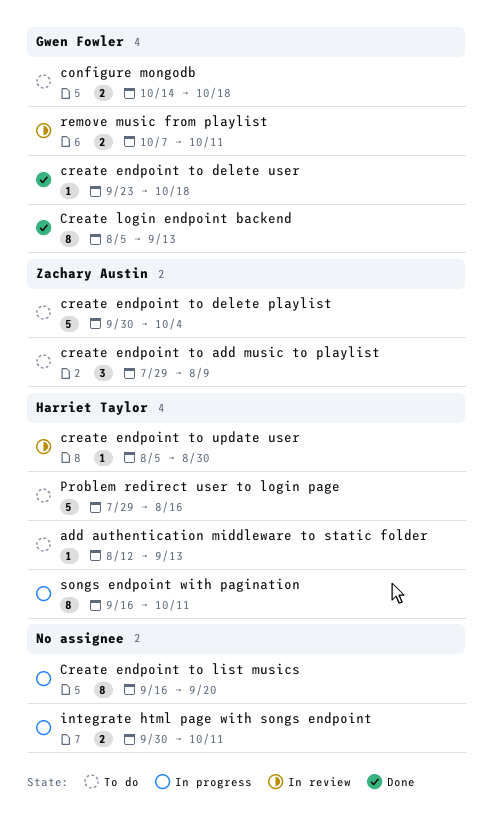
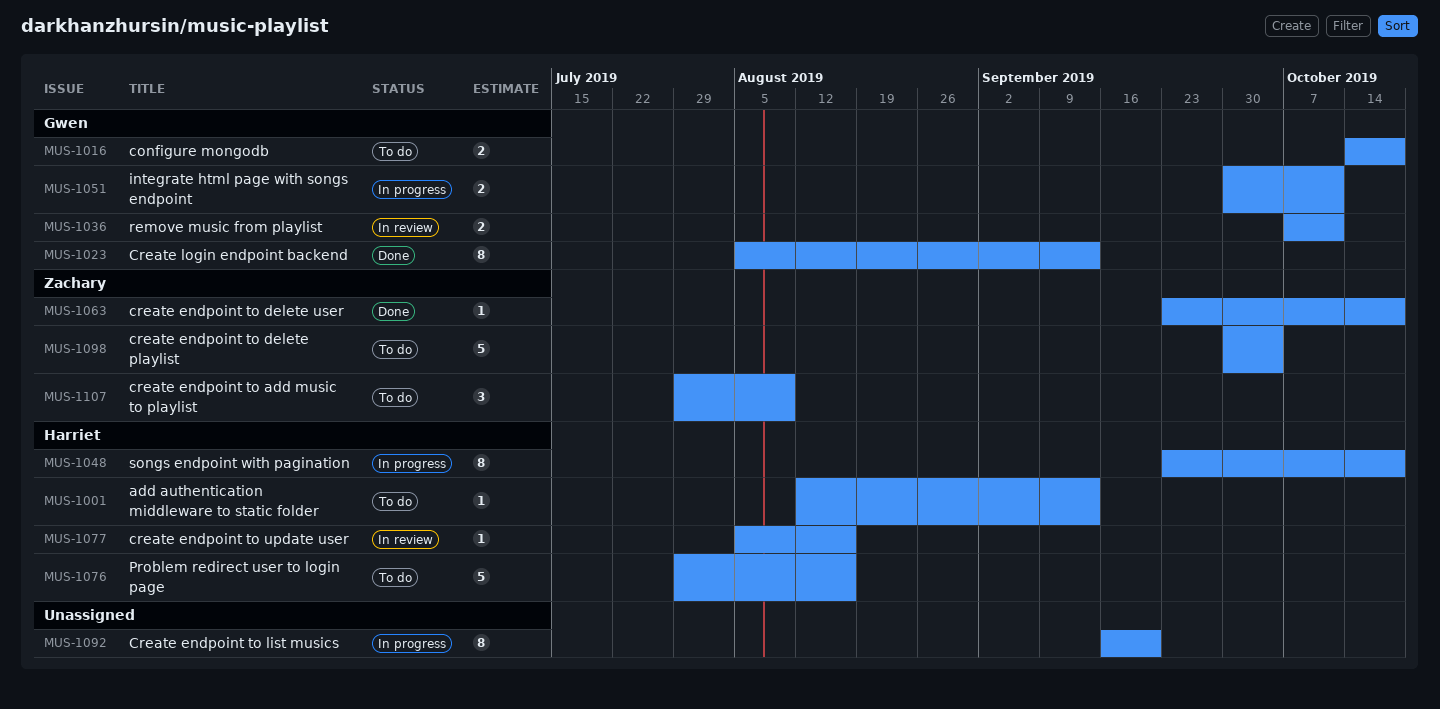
create endpoint to delete user, owner: Gwen Fowler -> Zachary Austin
create endpoint to update user, due: Aug 30 -> Aug 16
integrate html page with songs endpoint, owner: none -> Gwen Fowler
songs endpoint with pagination, start: Sep 16 -> Sep 23
songs endpoint with pagination, due: Oct 11 -> Oct 18

